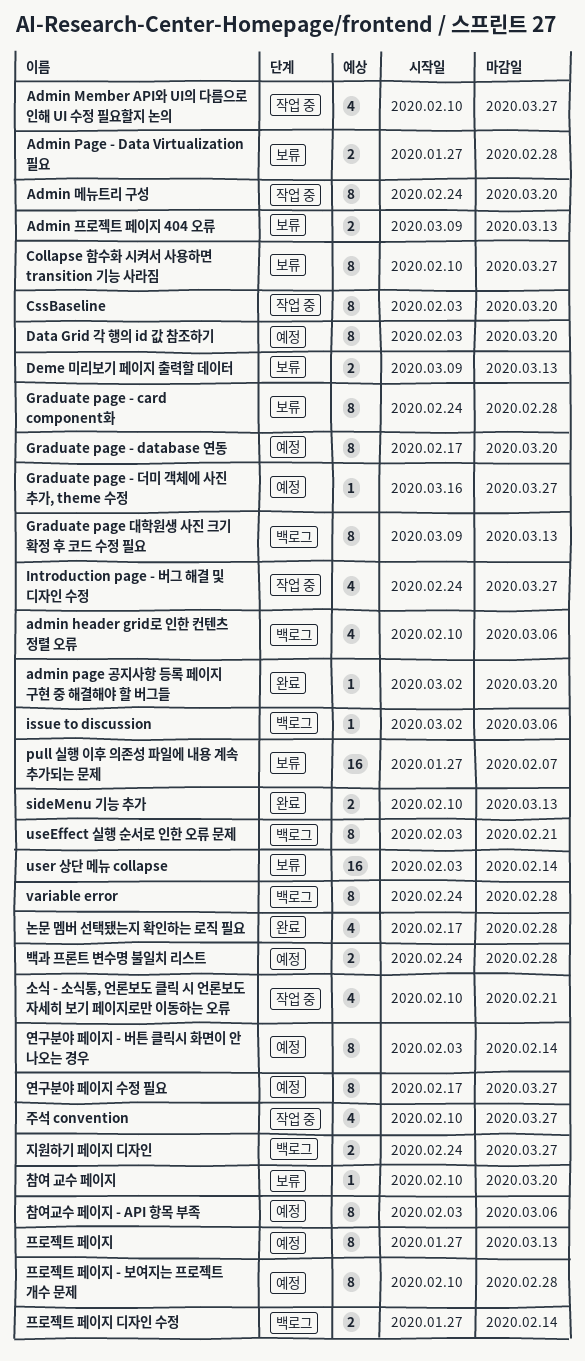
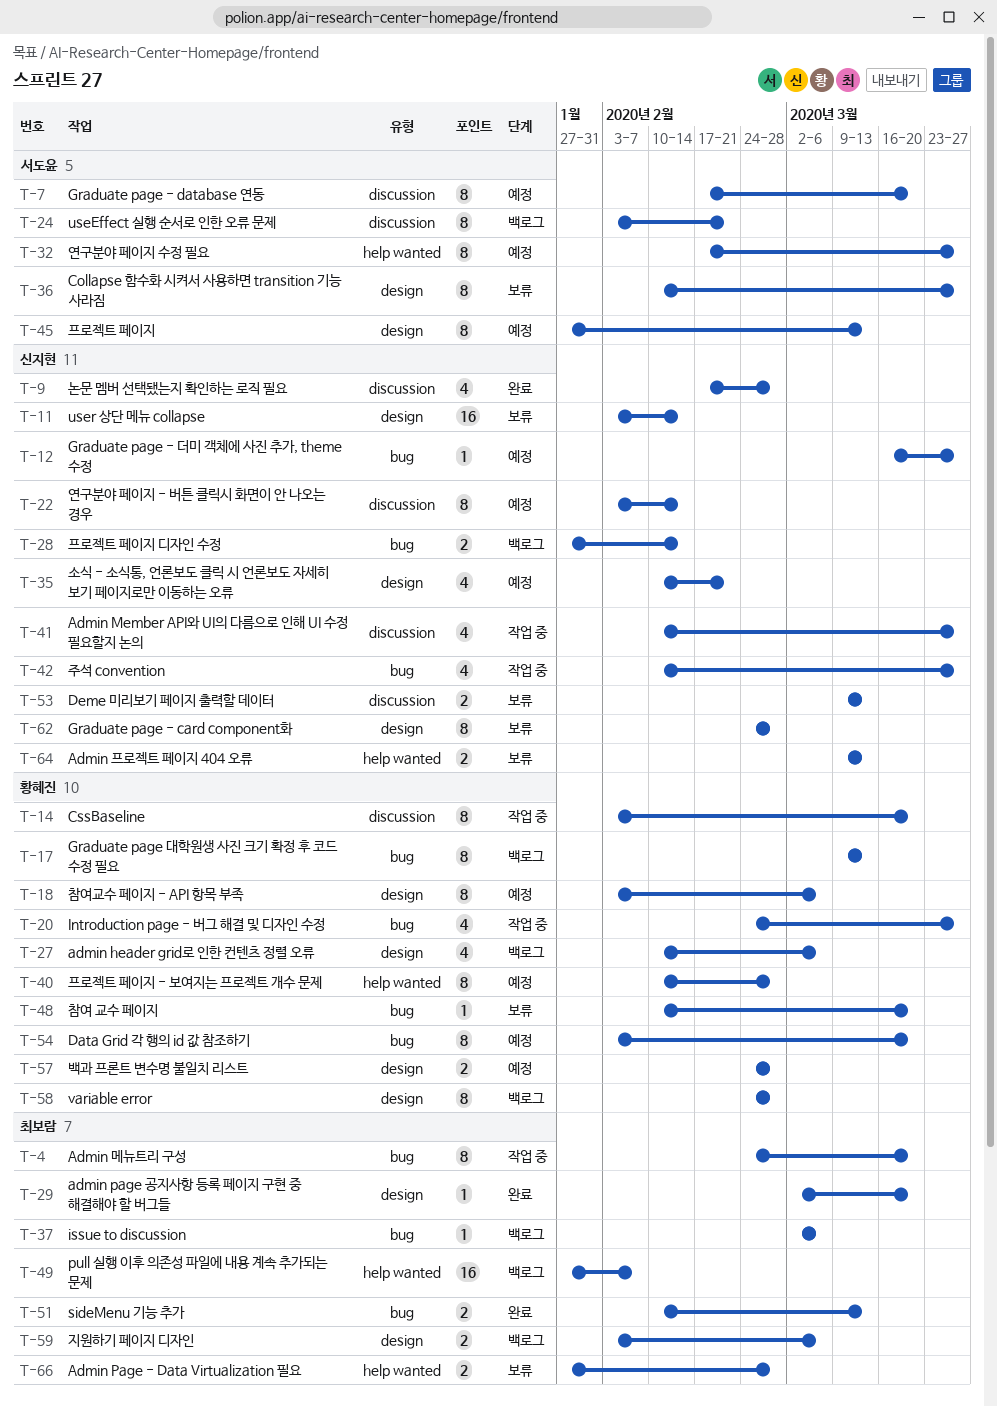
pull 실행 이후 의존성 파일에 내용 계속 추가되는 문제, status: 보류 -> 백로그
소식 - 소식통, 언론보도 클릭 시 언론보도 자세히 보기 페이지로만 이동하는 오류, status: 작업 중 -> 예정
지원하기 페이지 디자인, start: Feb 24 -> Feb 3
지원하기 페이지 디자인, due: Mar 27 -> Mar 6

